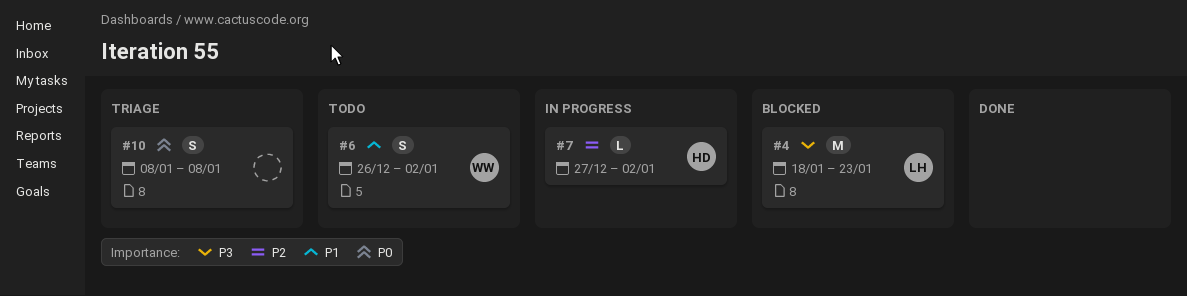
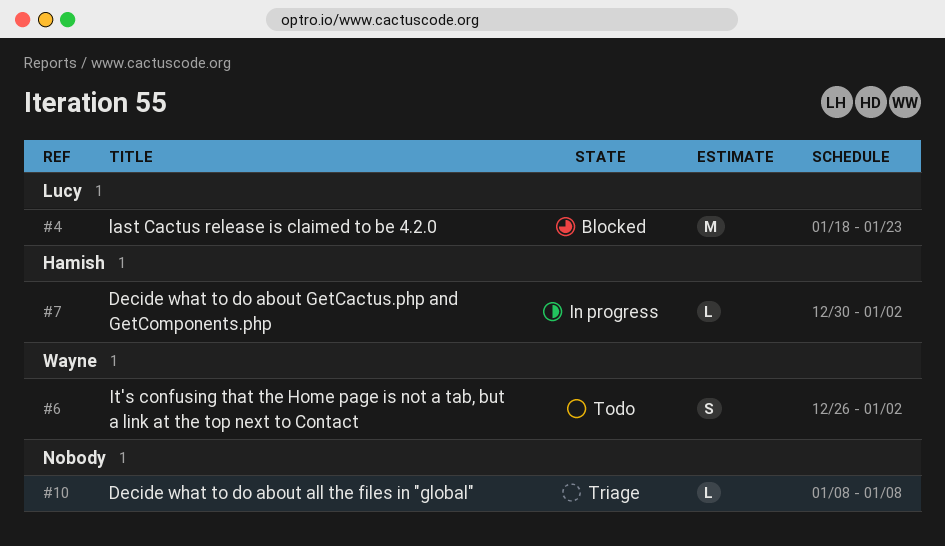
#7, start: Dec 27 -> Dec 30
#10, estimate: S -> L

